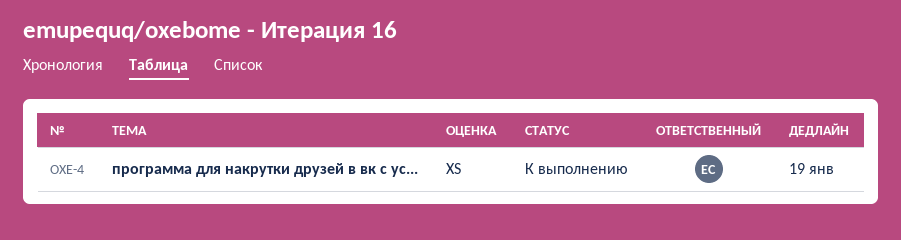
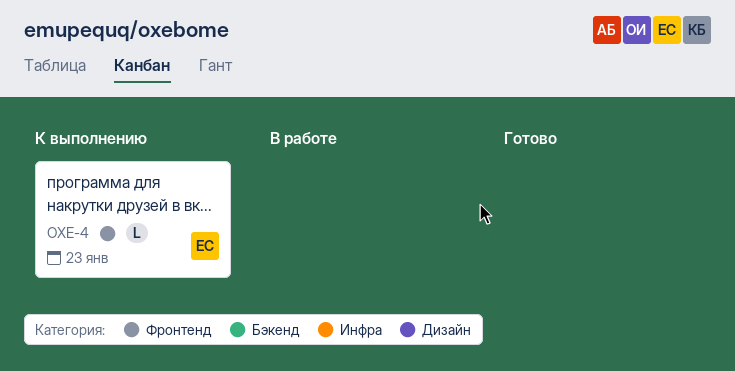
OXE-4, estimate: XS -> L
OXE-4, due: Jan 19 -> Jan 23

